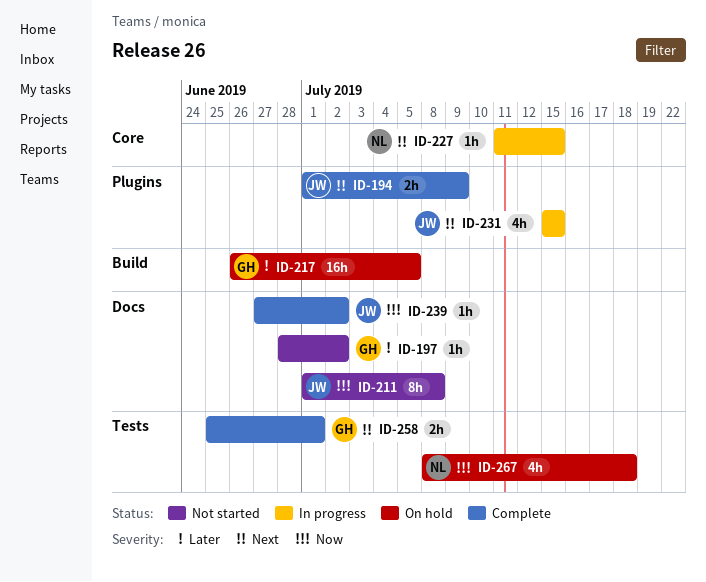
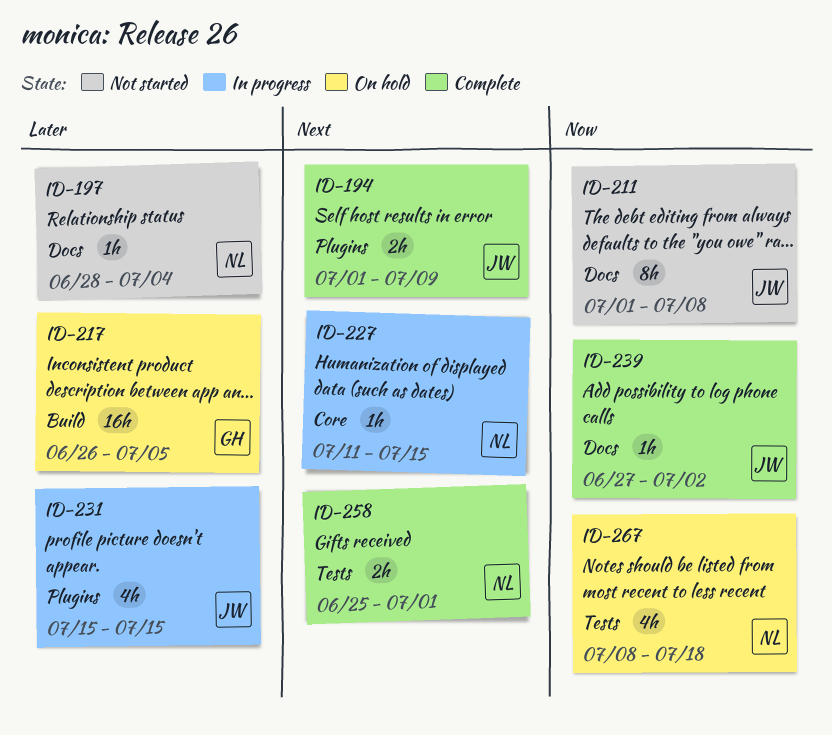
ID-197, owner: GH -> NL
ID-197, due: Jul 2 -> Jul 4
ID-231, priority: Next -> Later
ID-258, owner: GH -> NL

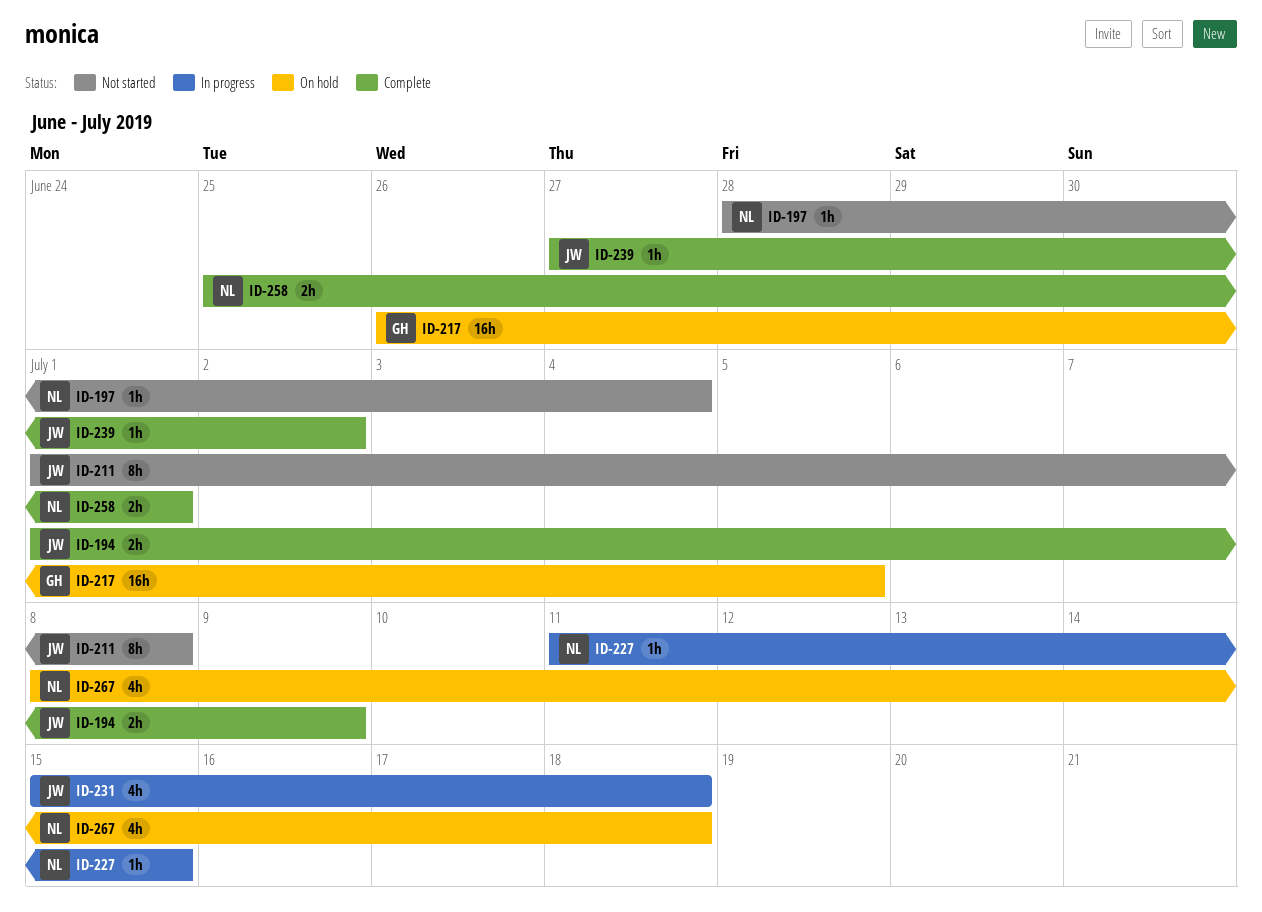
ID-231, due: Jul 15 -> Jul 18

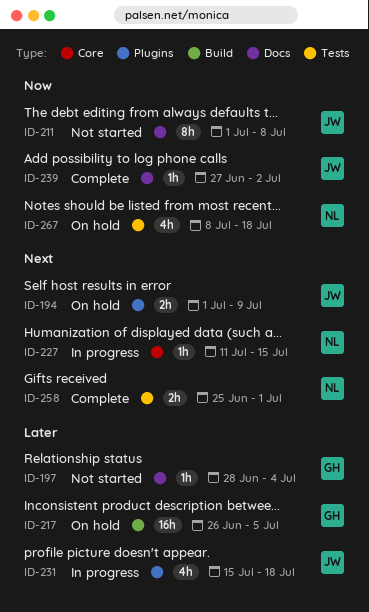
ID-194, status: Complete -> On hold
ID-197, owner: NL -> GH

